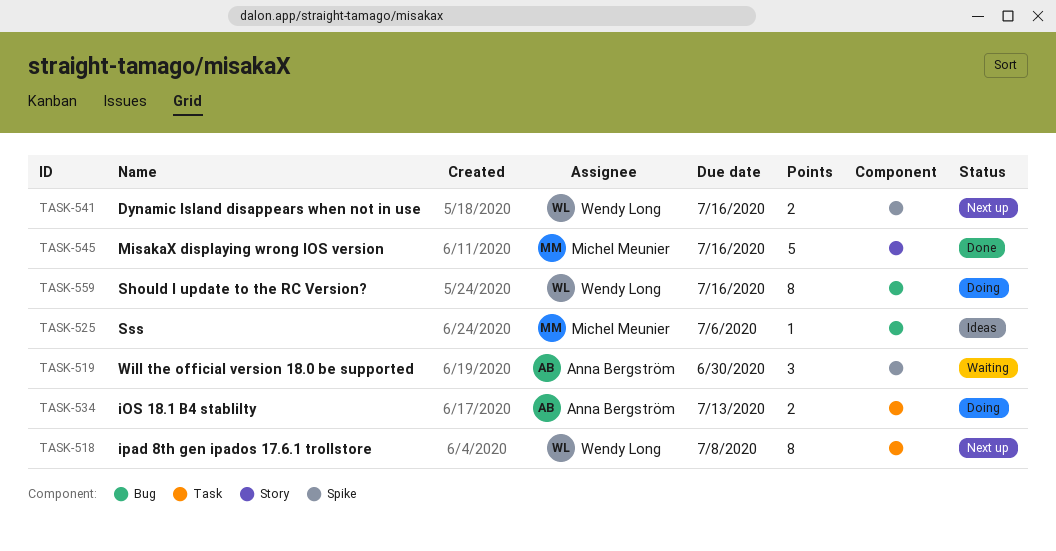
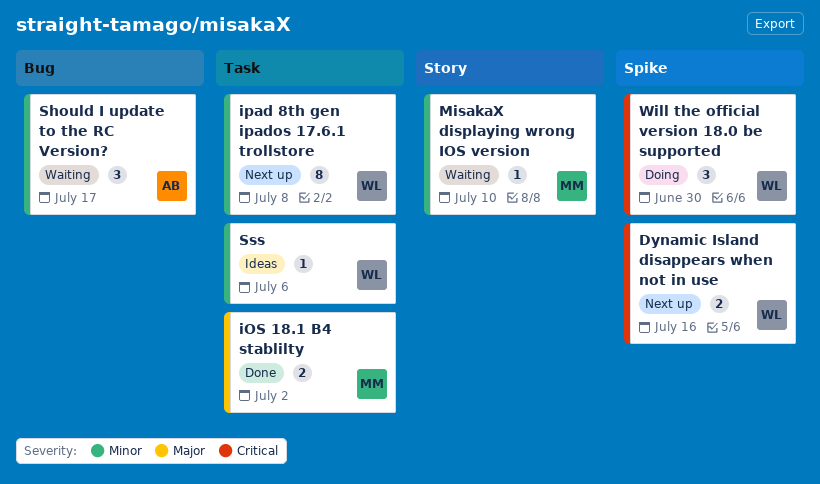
iOS 18.1 B4 stablilty, status: Doing -> Done
iOS 18.1 B4 stablilty, owner: Anna Bergström -> Michel Meunier
iOS 18.1 B4 stablilty, due: Jul 13 -> Jul 2
MisakaX displaying wrong IOS version, status: Done -> Waiting
MisakaX displaying wrong IOS version, estimate: 5 -> 1
MisakaX displaying wrong IOS version, due: Jul 16 -> Jul 10
Should I update to the RC Version?, status: Doing -> Waiting
Should I update to the RC Version?, owner: Wendy Long -> Anna Bergström
Should I update to the RC Version?, estimate: 8 -> 3
Should I update to the RC Version?, due: Jul 16 -> Jul 17
Sss, owner: Michel Meunier -> Wendy Long
Sss, label: Bug -> Task
Will the official version 18.0 be supported, status: Waiting -> Doing
Will the official version 18.0 be supported, owner: Anna Bergström -> Wendy Long

